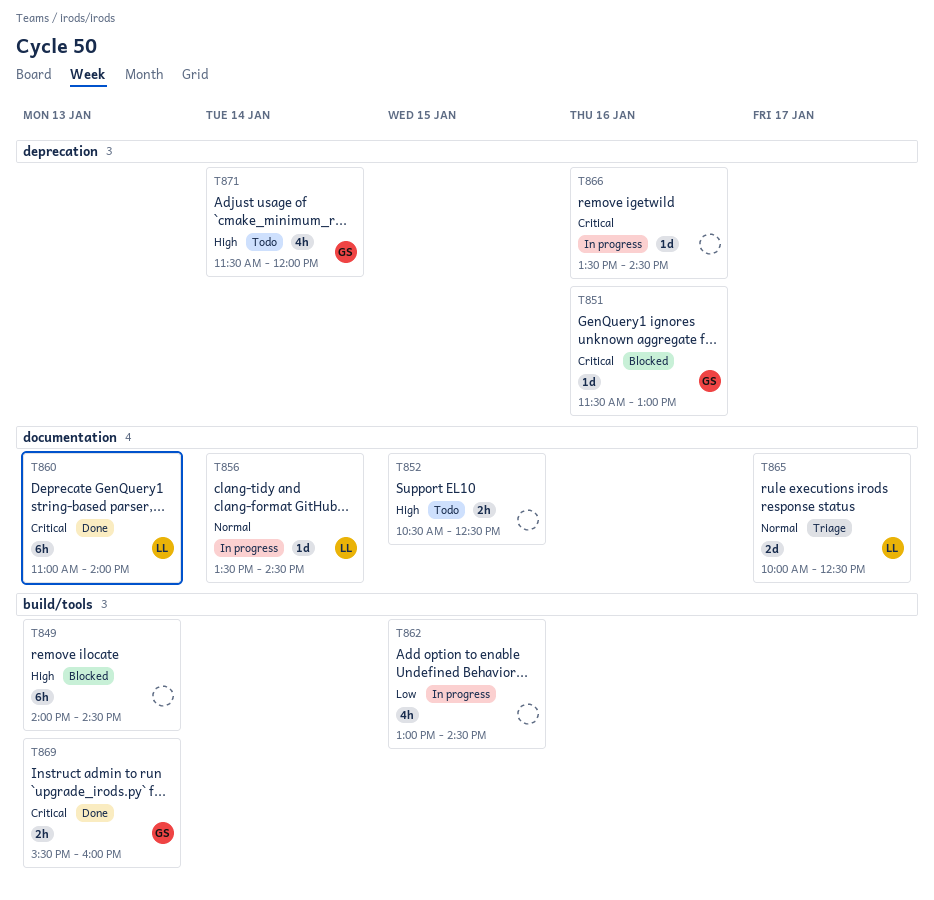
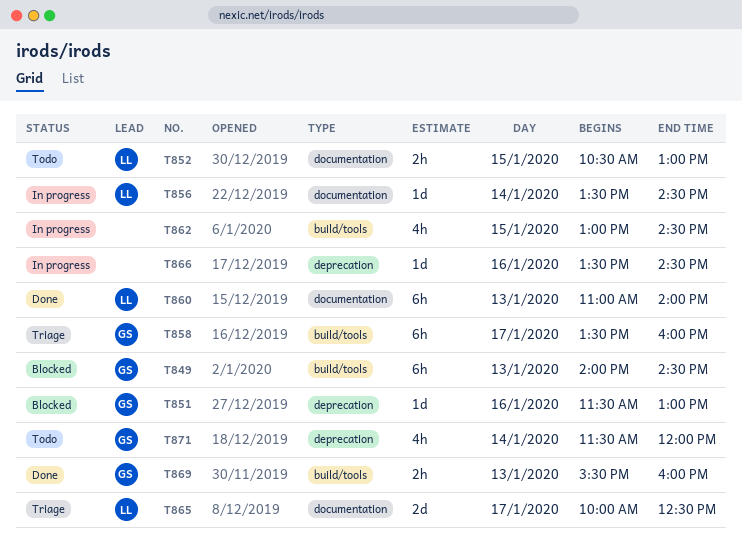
T849, owner: none -> GS
T852, owner: none -> LL
T852, ends: 12:30 -> 13:00
T858: none -> present

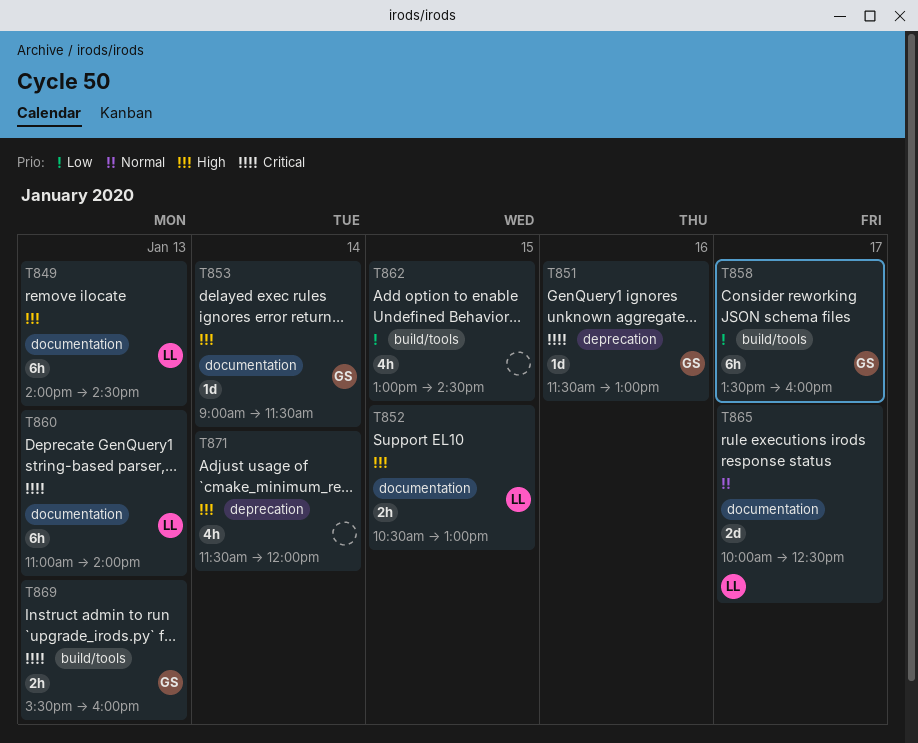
T849, owner: GS -> LL
T849, label: build/tools -> documentation
T853: none -> present
T856: present -> none
T866: present -> none
T871, owner: GS -> none

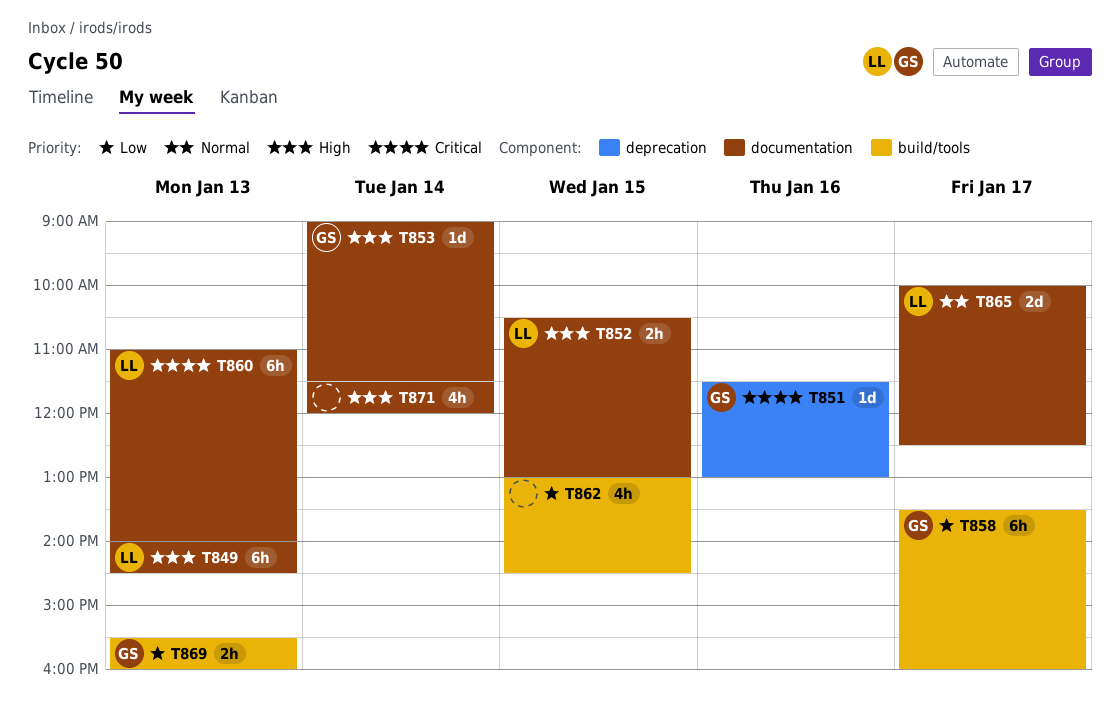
T869, priority: Critical -> Low
T871, label: deprecation -> documentation

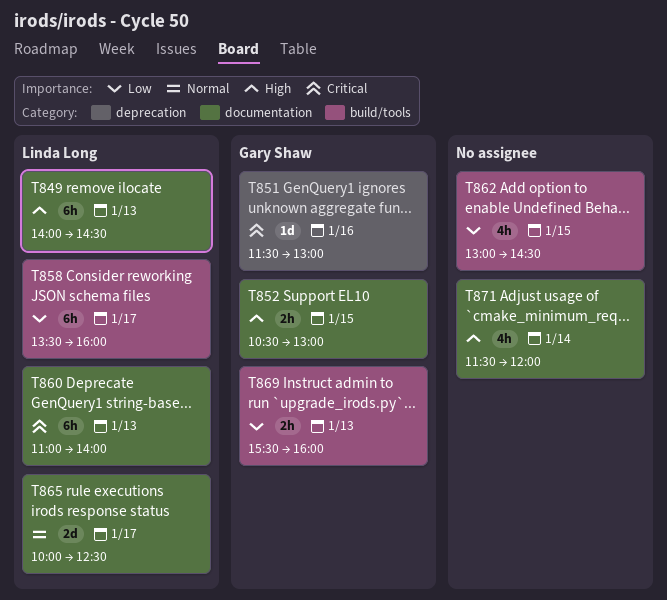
T852, owner: Linda Long -> Gary Shaw
T853: present -> none
T858, owner: Gary Shaw -> Linda Long

